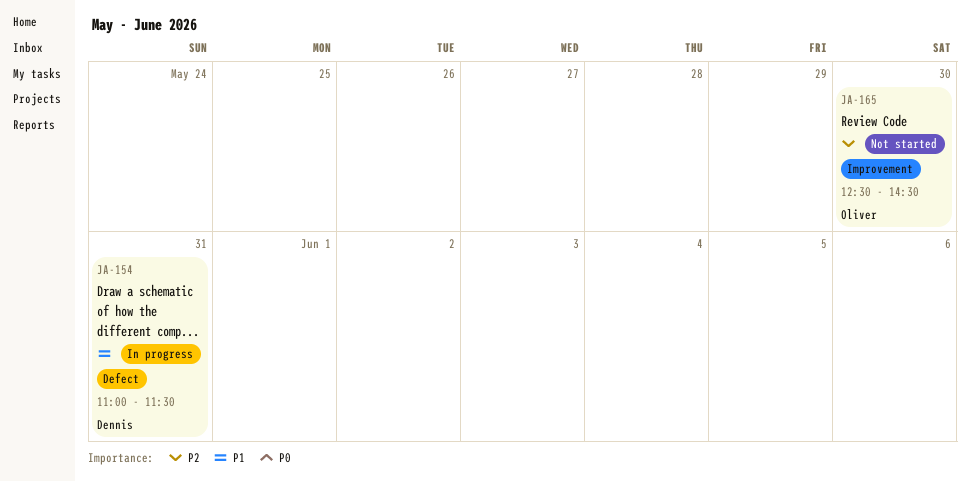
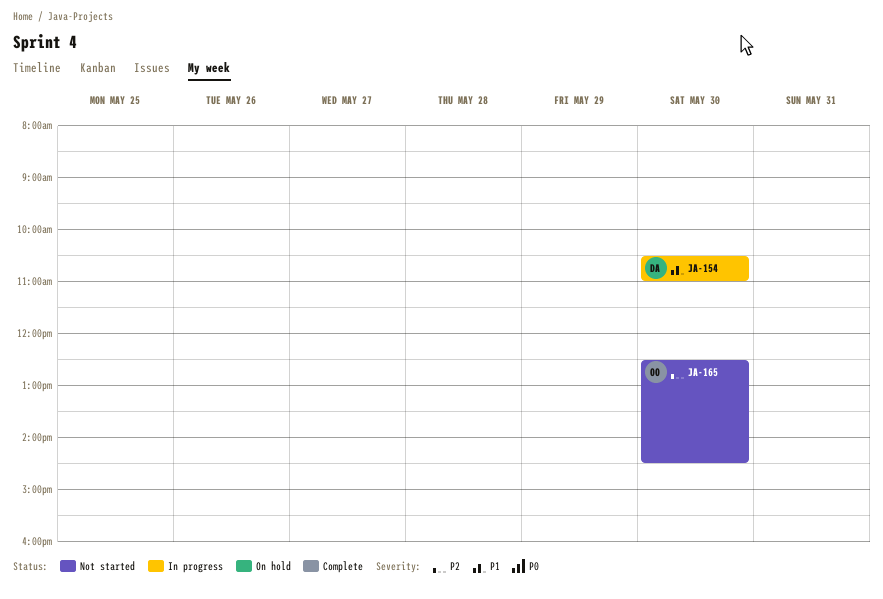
JA-154, day: May 31 -> May 30
JA-154, begins: 11:00 -> 10:30
JA-154, ends: 11:30 -> 11:00

